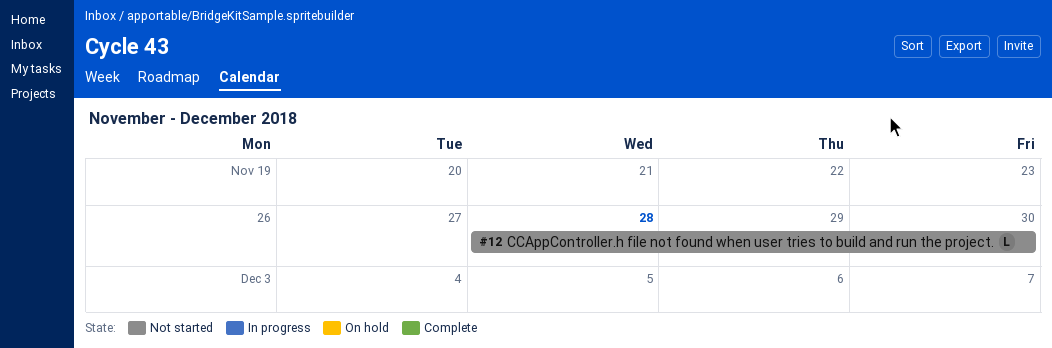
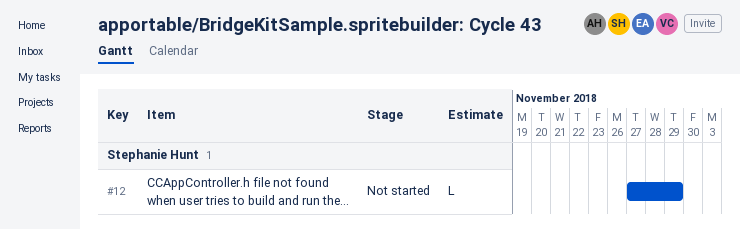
#12, start: Nov 28 -> Nov 27
#12, due: Nov 30 -> Nov 29

